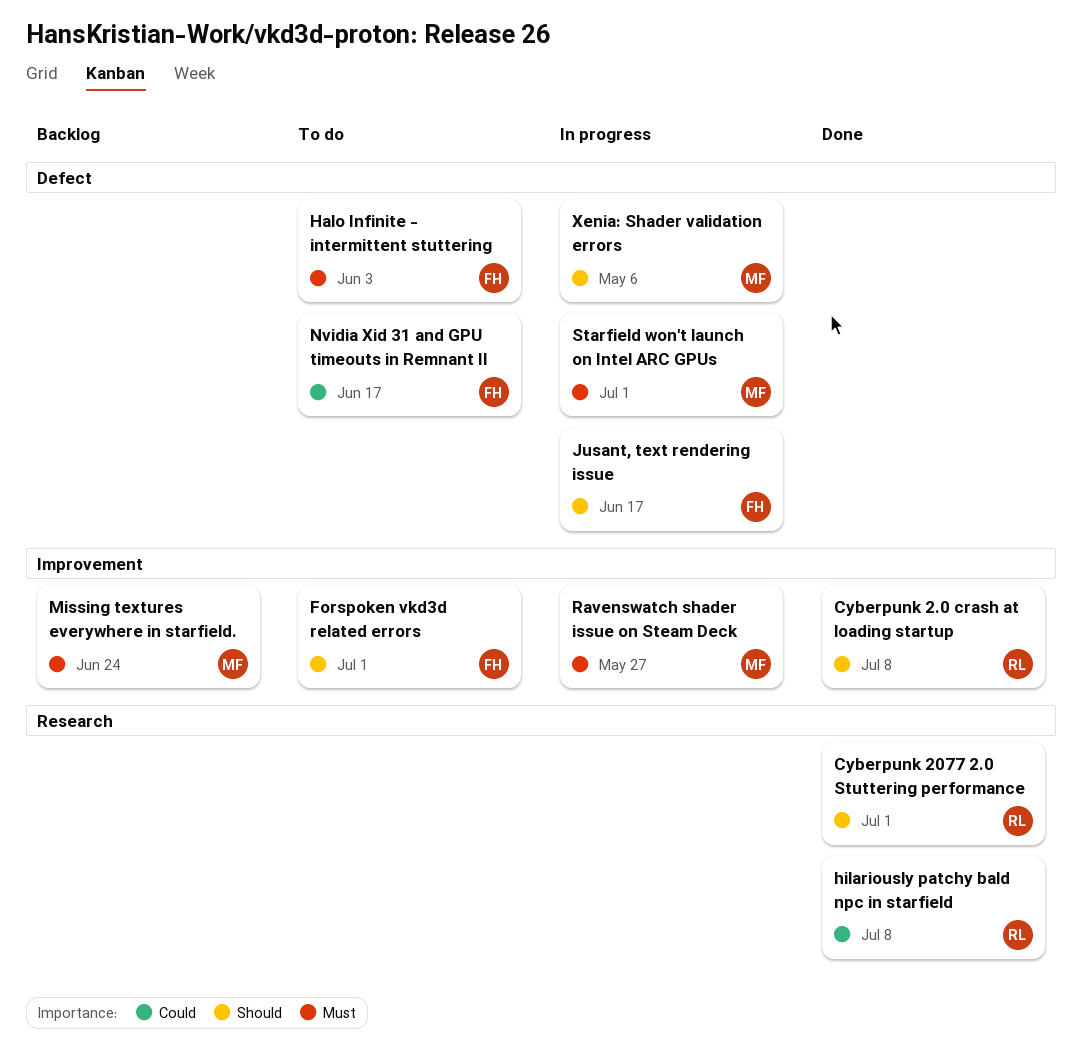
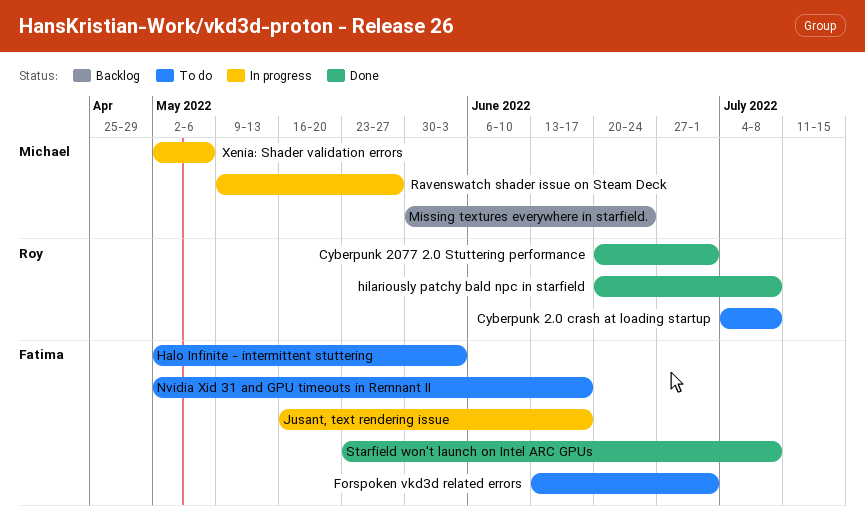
Cyberpunk 2.0 crash at loading startup, status: Done -> To do
Starfield won't launch on Intel ARC GPUs, status: In progress -> Done
Starfield won't launch on Intel ARC GPUs, owner: Michael -> Fatima
Starfield won't launch on Intel ARC GPUs, due: Jul 1 -> Jul 8

